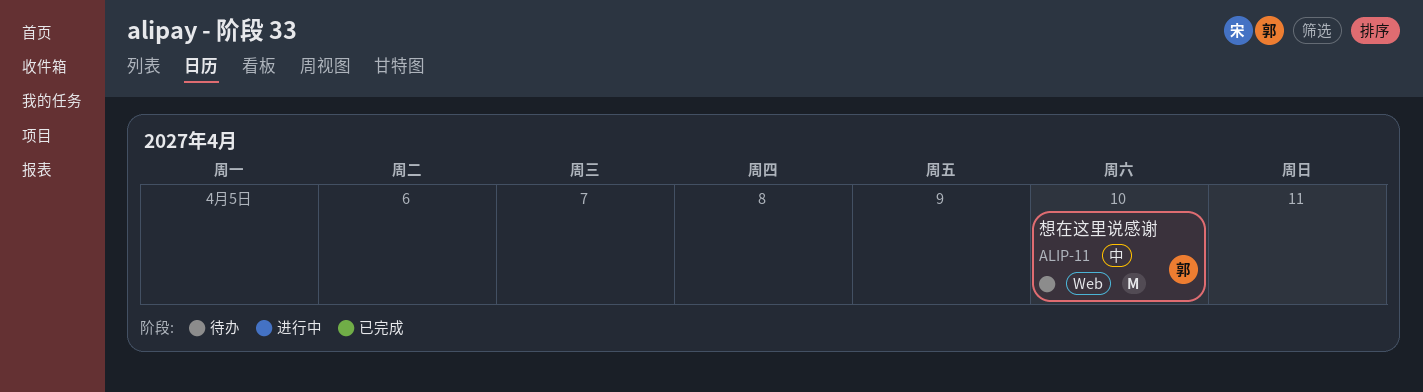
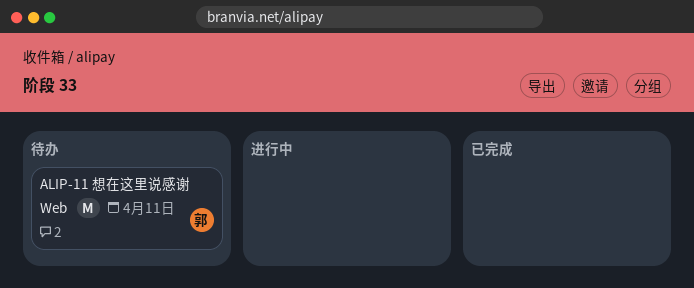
ALIP-11, due: Apr 10 -> Apr 11

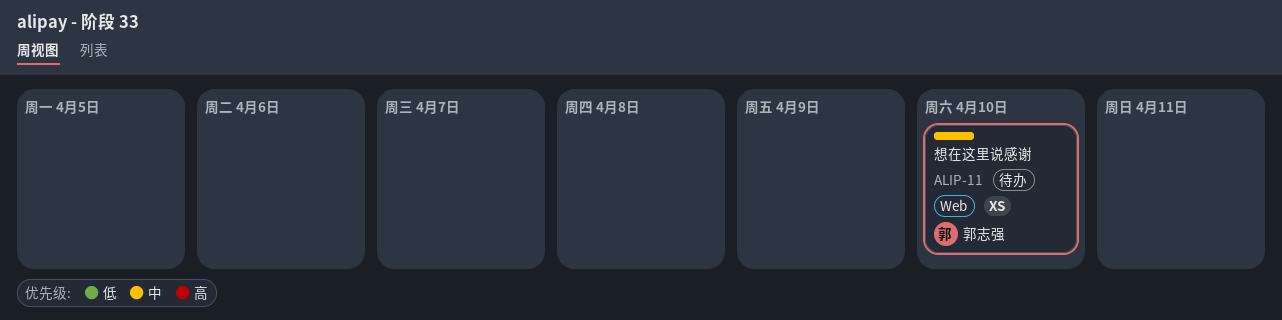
ALIP-11, estimate: M -> XS
ALIP-11, due: Apr 11 -> Apr 10

